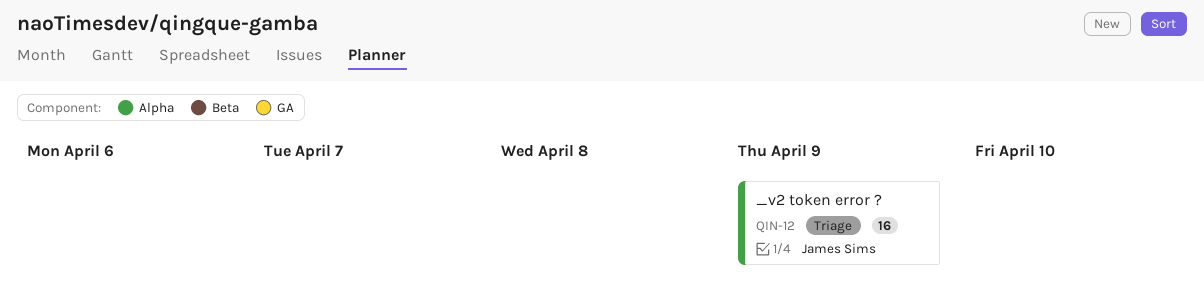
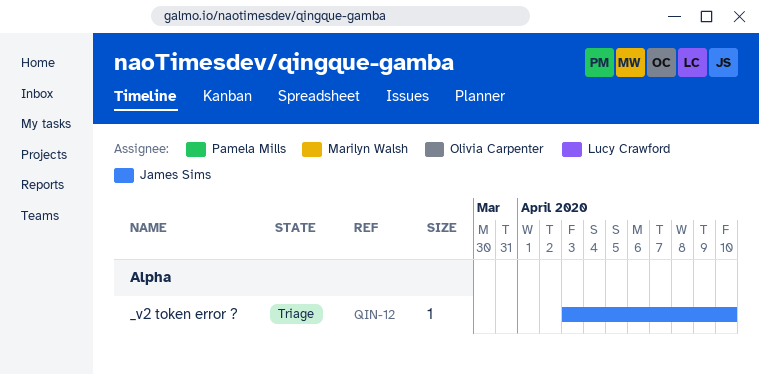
QIN-12, estimate: 16 -> 1
QIN-12, due: Apr 9 -> Apr 10

